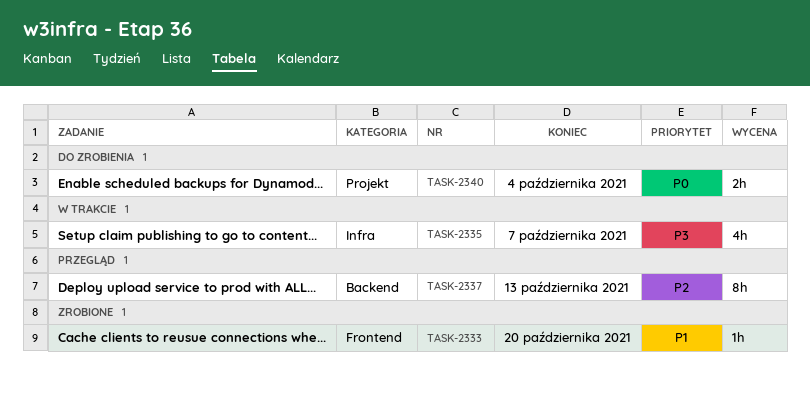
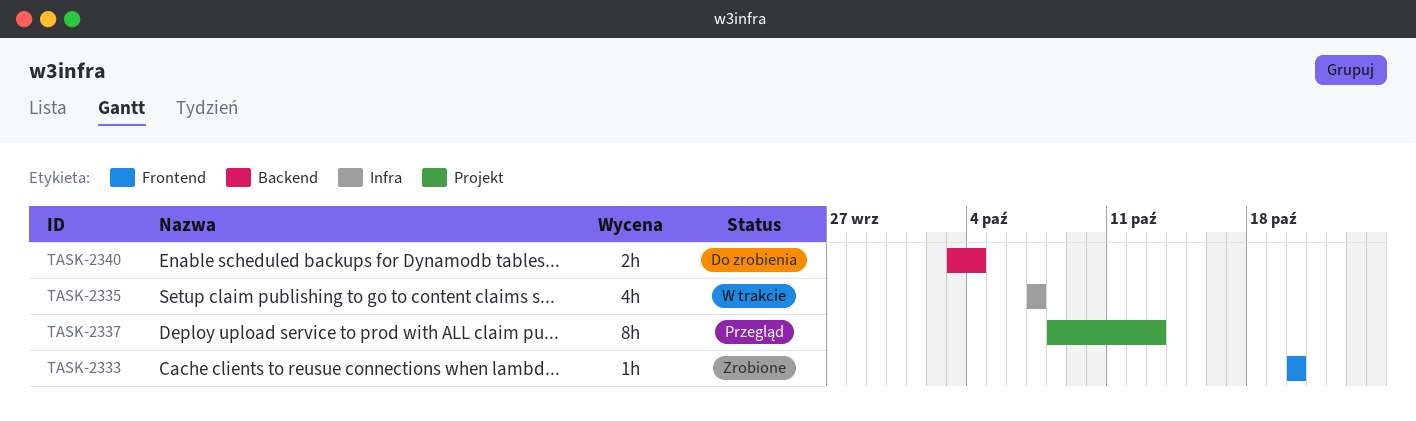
TASK-2337, label: Backend -> Projekt
TASK-2340, label: Projekt -> Backend

